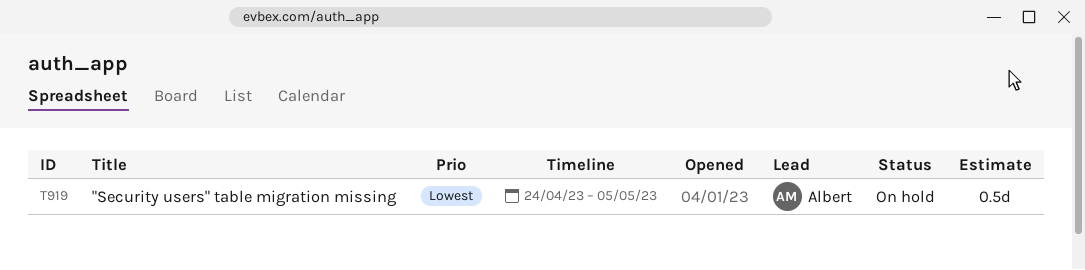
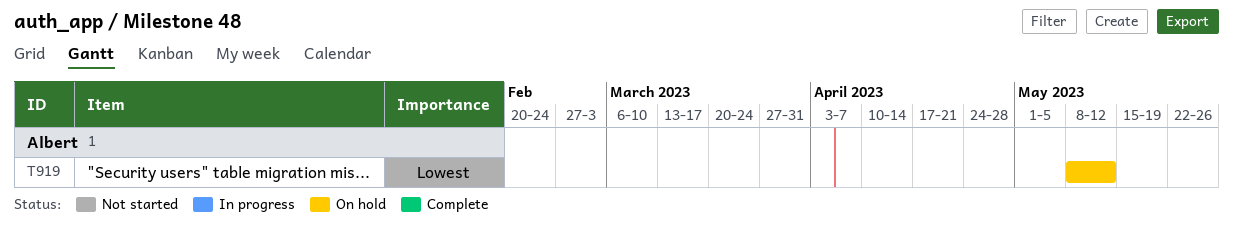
T919, start: Apr 24 -> May 8
T919, due: May 5 -> May 12

